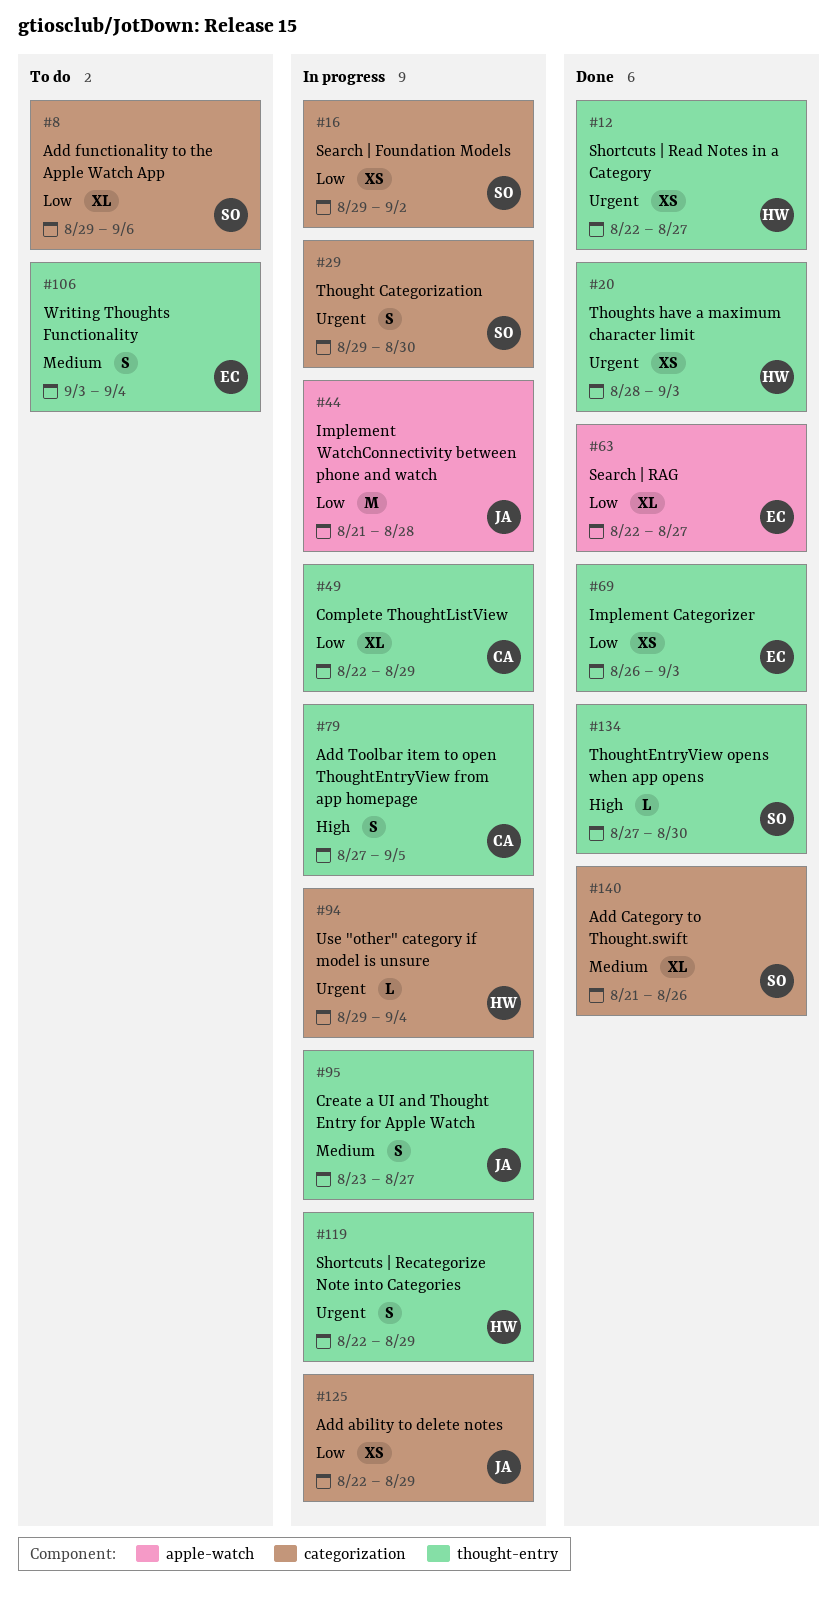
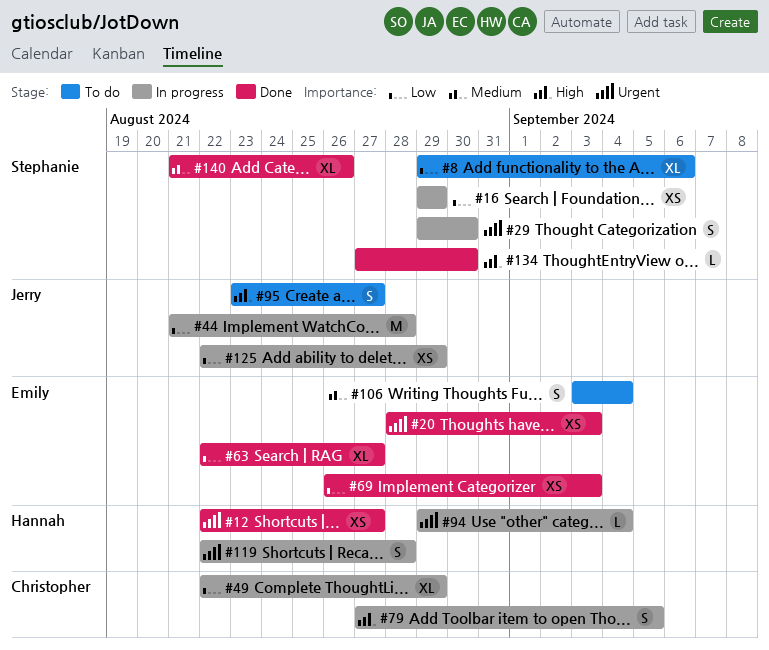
#16, due: Sep 2 -> Aug 29
#20, owner: Hannah -> Emily
#95, status: In progress -> To do
#95, priority: Medium -> High
#119, due: Aug 29 -> Aug 28

